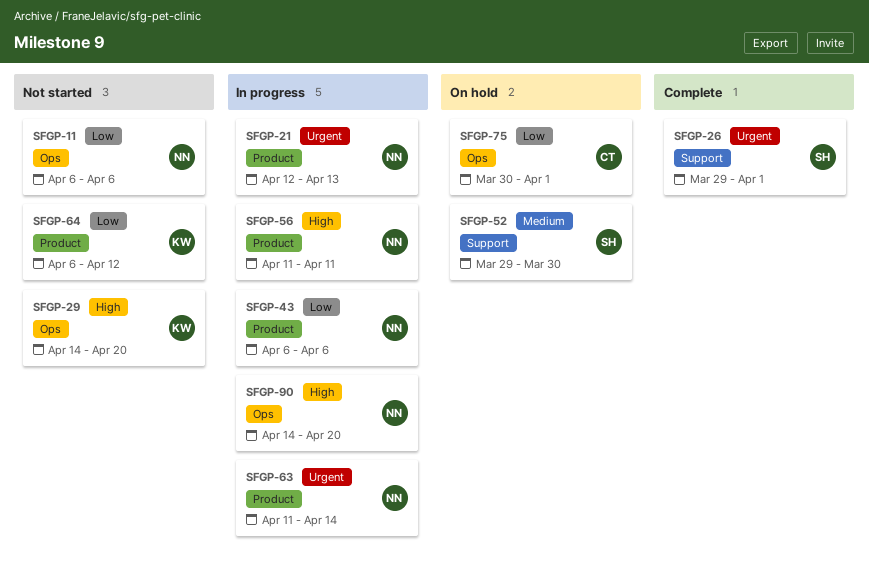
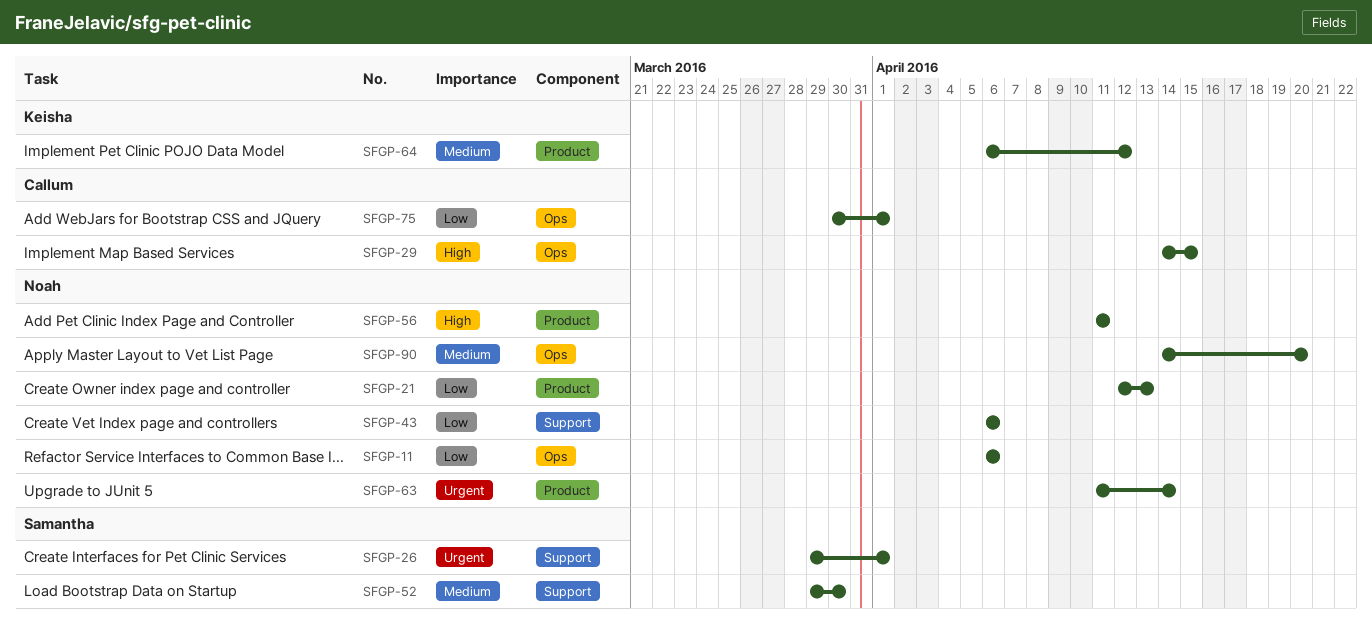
SFGP-21, priority: Urgent -> Low
SFGP-29, owner: Keisha -> Callum
SFGP-29, due: Apr 20 -> Apr 15
SFGP-43, label: Product -> Support
SFGP-64, priority: Low -> Medium
SFGP-90, priority: High -> Medium

